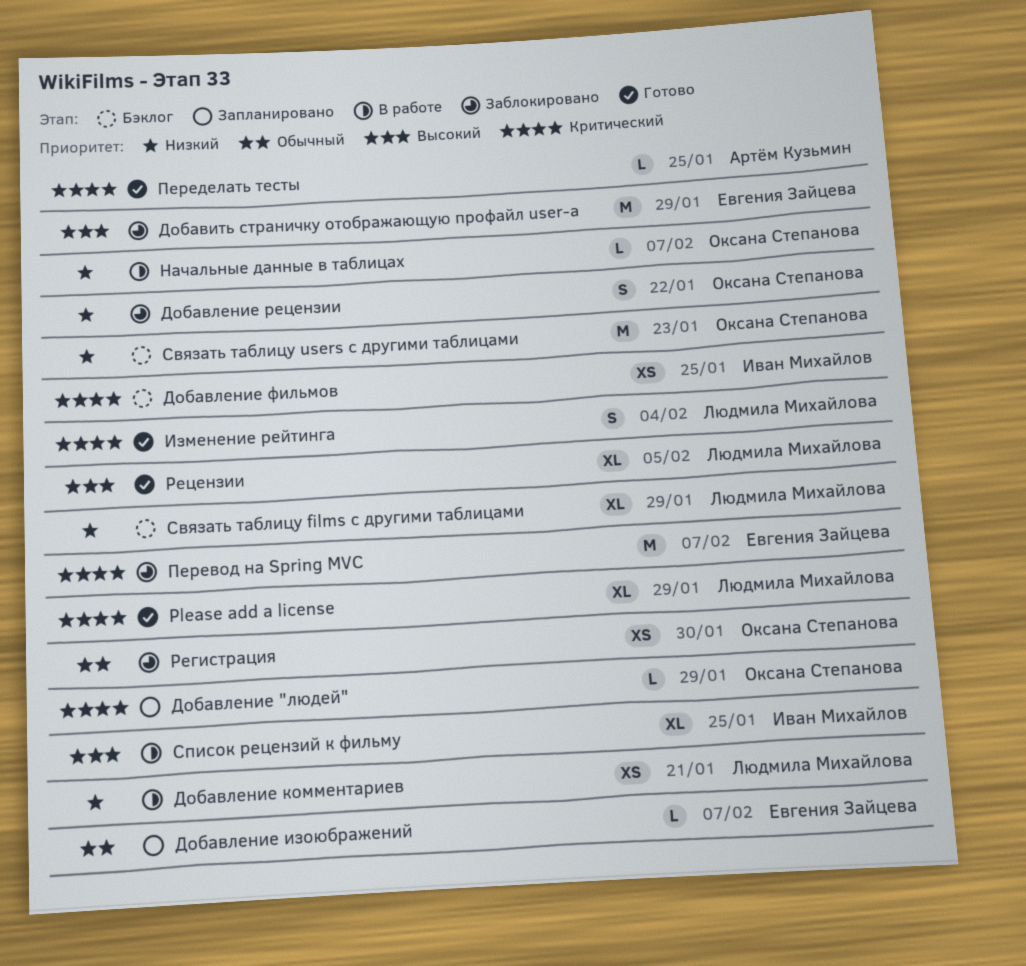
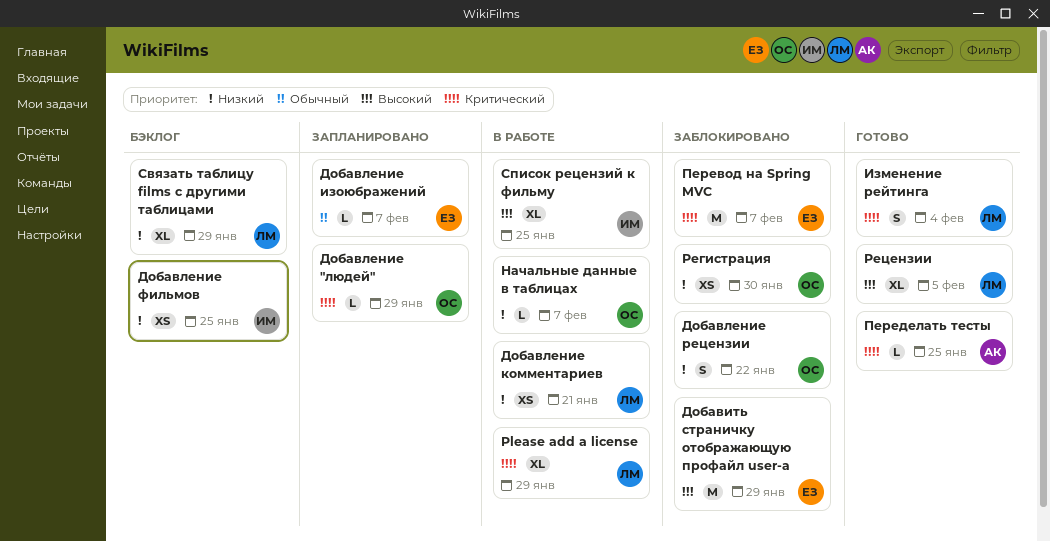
Please add a license, status: Готово -> В работе
Добавление фильмов, priority: Критический -> Низкий
Регистрация, priority: Обычный -> Низкий
Связать таблицу users с другими таблицами: present -> none

